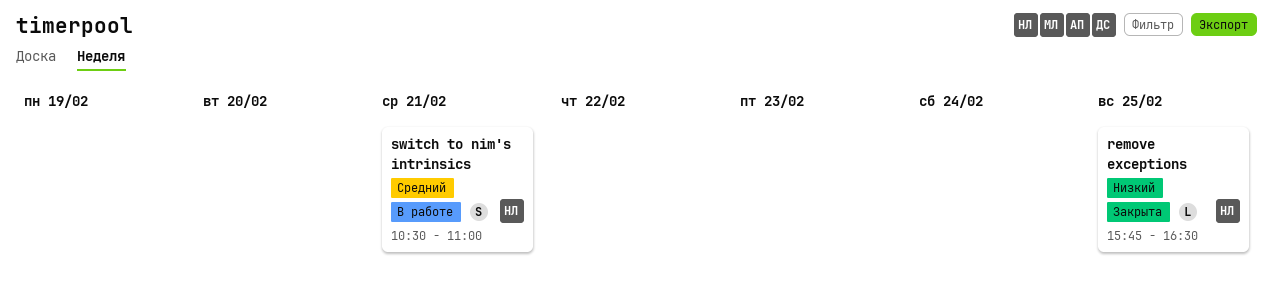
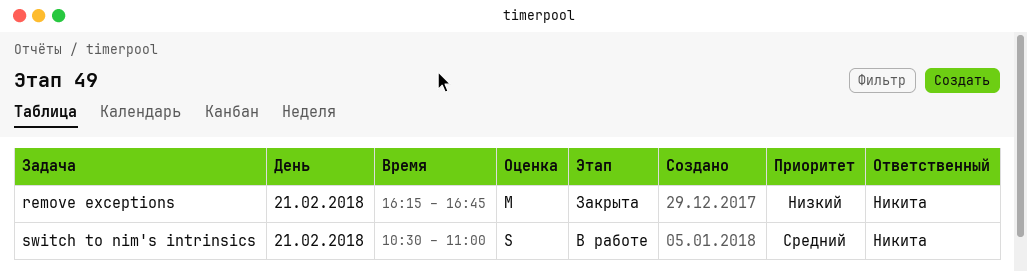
remove exceptions, estimate: L -> M
remove exceptions, day: Feb 25 -> Feb 21
remove exceptions, begins: 15:45 -> 16:15
remove exceptions, ends: 16:30 -> 16:45

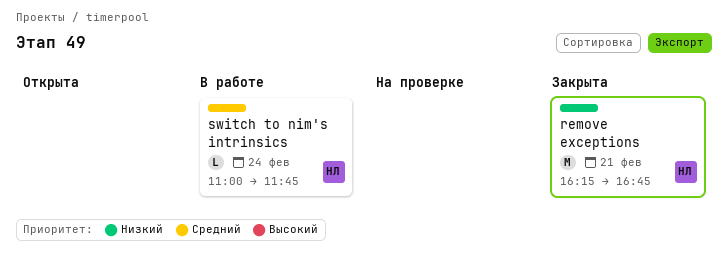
switch to nim's intrinsics, estimate: S -> L
switch to nim's intrinsics, day: Feb 21 -> Feb 24
switch to nim's intrinsics, begins: 10:30 -> 11:00
switch to nim's intrinsics, ends: 11:00 -> 11:45

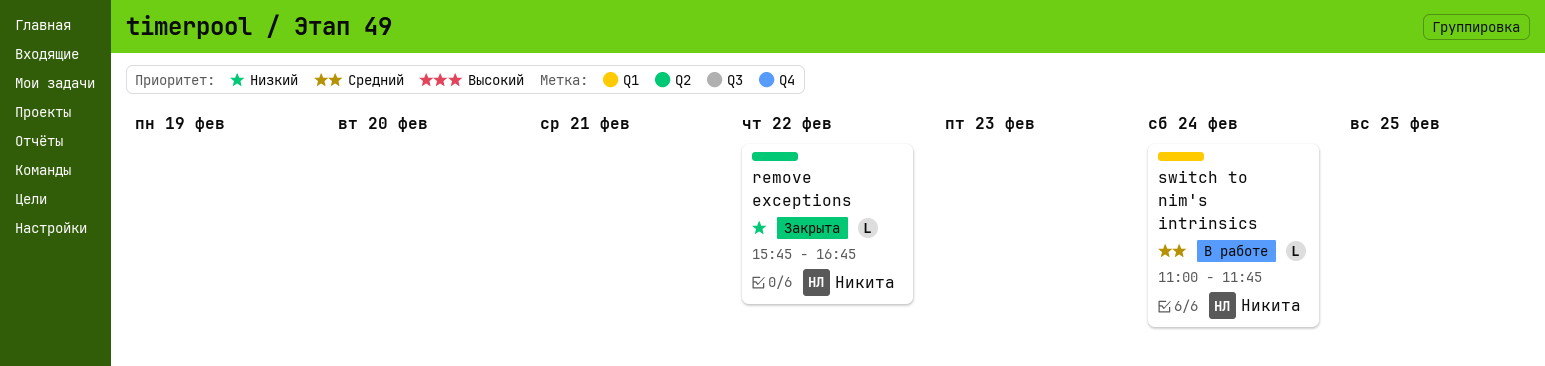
remove exceptions, estimate: M -> L
remove exceptions, day: Feb 21 -> Feb 22
remove exceptions, begins: 16:15 -> 15:45

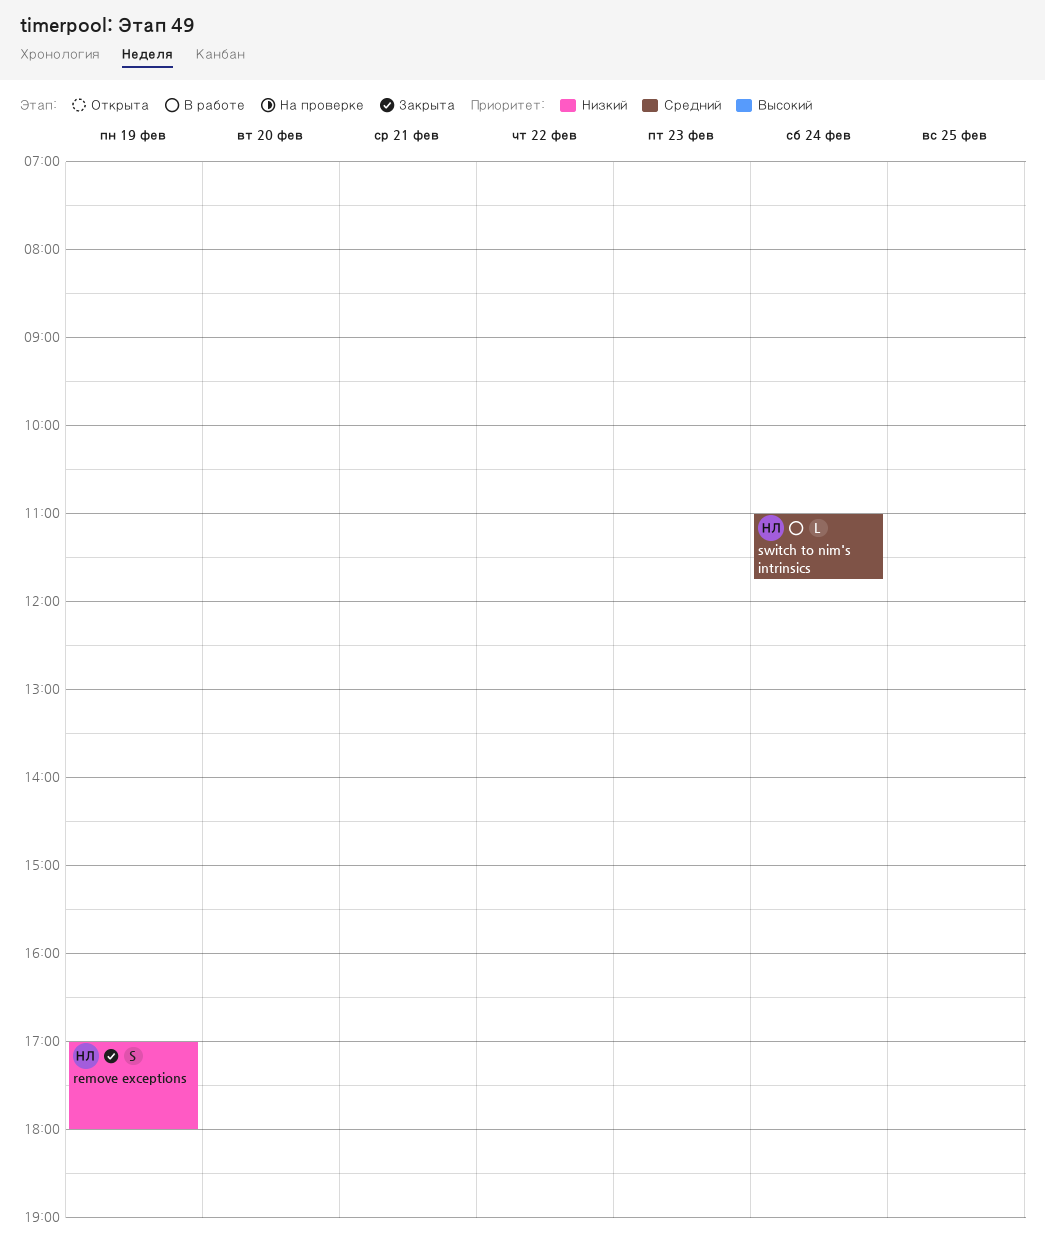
remove exceptions, estimate: L -> S
remove exceptions, day: Feb 22 -> Feb 19
remove exceptions, begins: 15:45 -> 17:00
remove exceptions, ends: 16:45 -> 18:00

